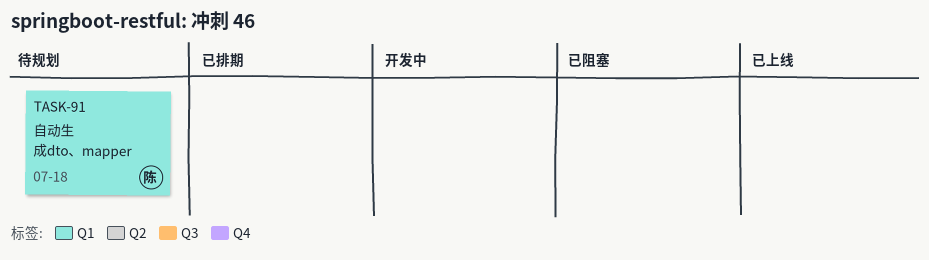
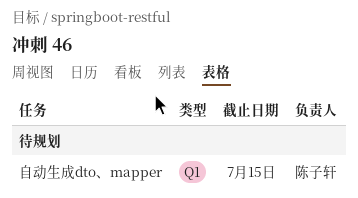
自动生成dto、mapper, due: Jul 18 -> Jul 15

